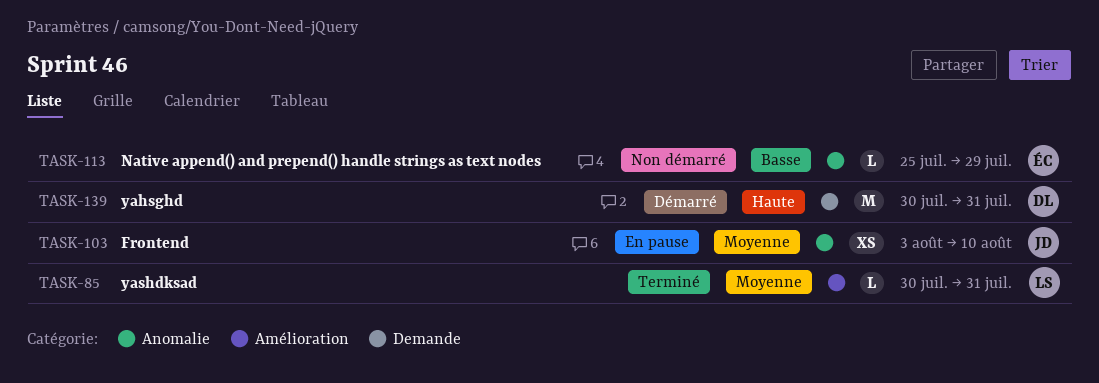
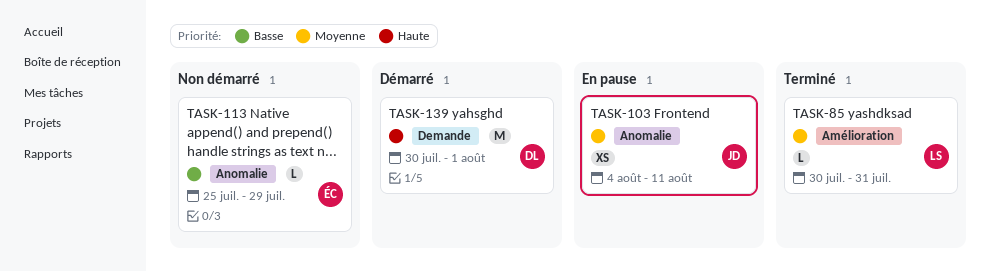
TASK-103, start: Aug 3 -> Aug 4
TASK-103, due: Aug 10 -> Aug 11
TASK-139, due: Jul 31 -> Aug 1

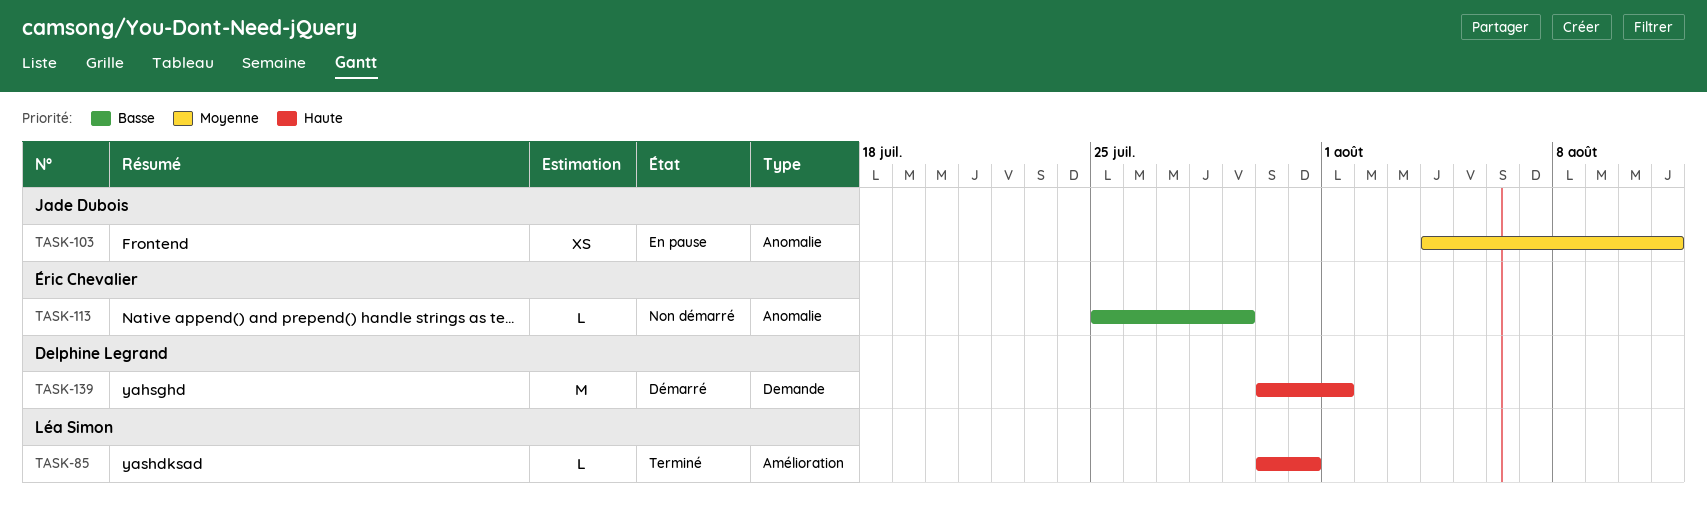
TASK-85, priority: Moyenne -> Haute

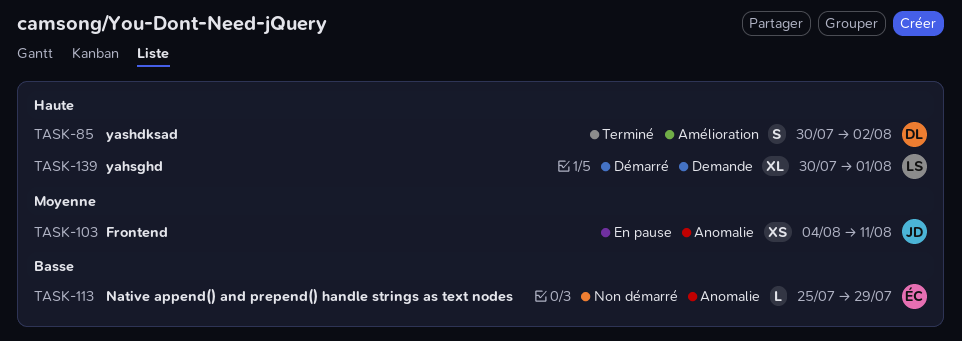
TASK-85, owner: Léa Simon -> Delphine Legrand
TASK-85, estimate: L -> S
TASK-85, due: Jul 31 -> Aug 2
TASK-139, owner: Delphine Legrand -> Léa Simon
TASK-139, estimate: M -> XL

